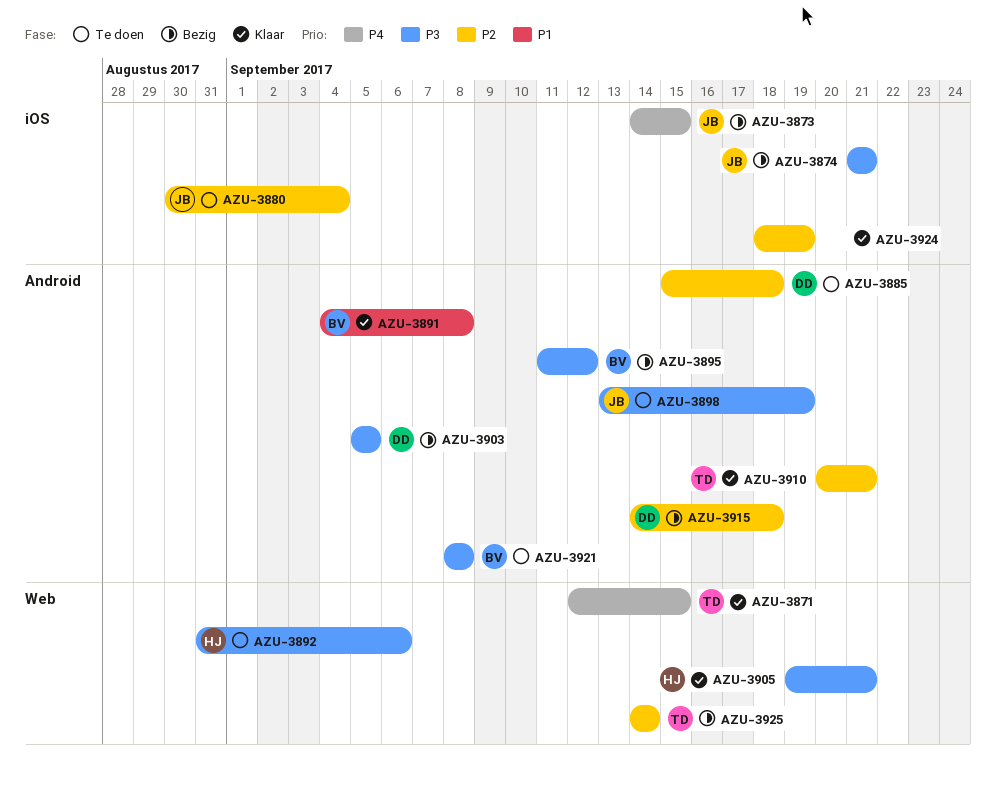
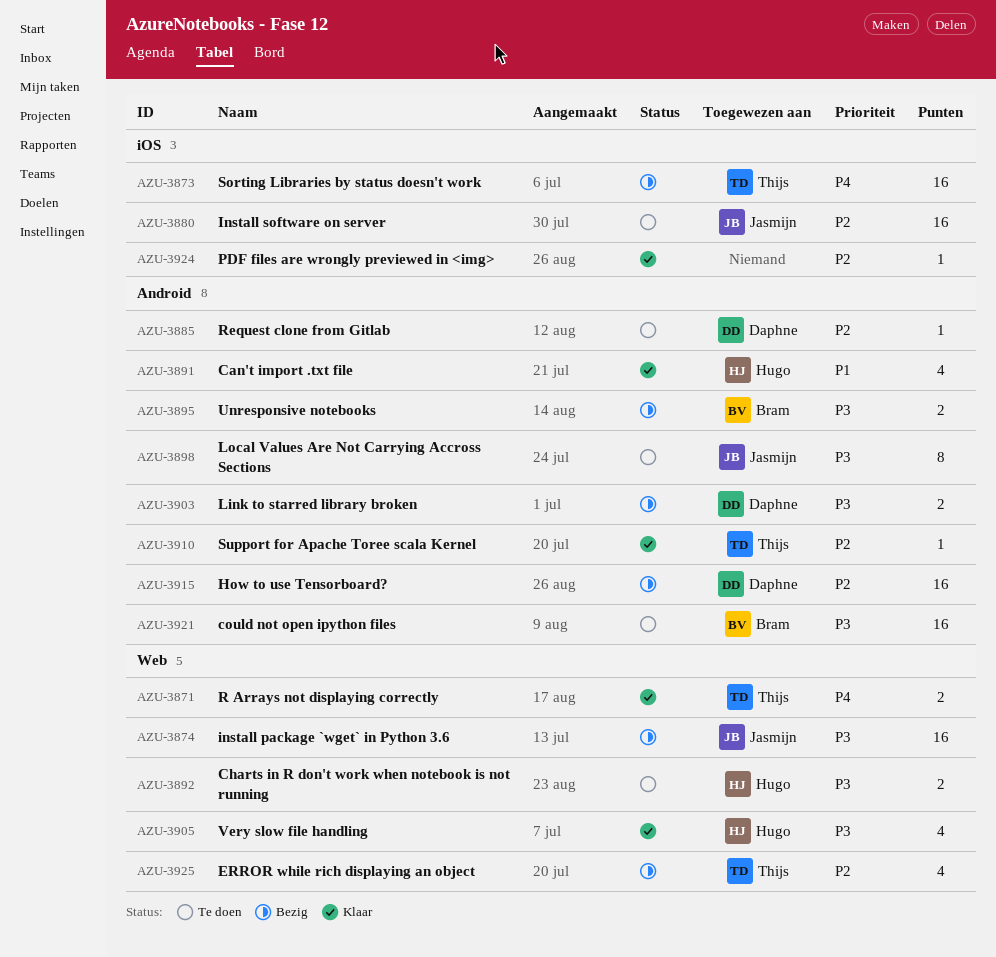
AZU-3873, owner: Jasmijn -> Thijs
AZU-3874, label: iOS -> Web
AZU-3891, owner: Bram -> Hugo

